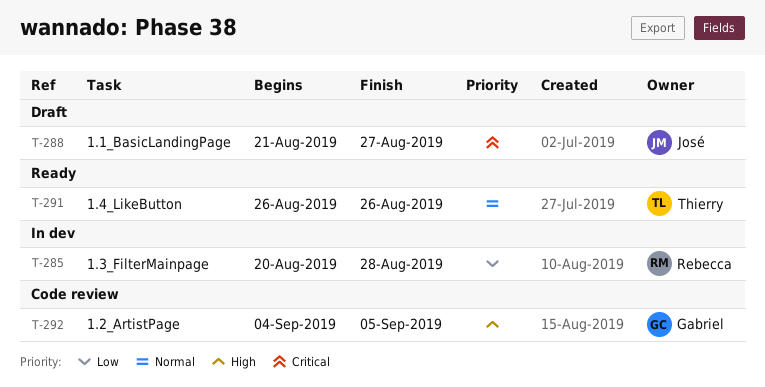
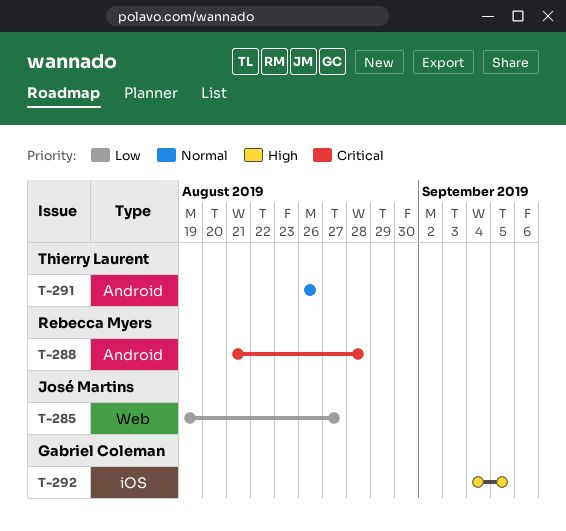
T-285, owner: Rebecca Myers -> José Martins
T-285, start: Aug 20 -> Aug 19
T-285, due: Aug 28 -> Aug 27
T-288, owner: José Martins -> Rebecca Myers
T-288, due: Aug 27 -> Aug 28

